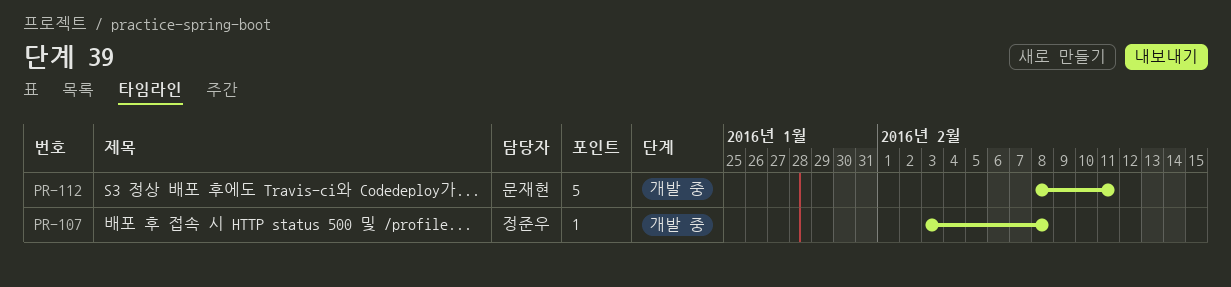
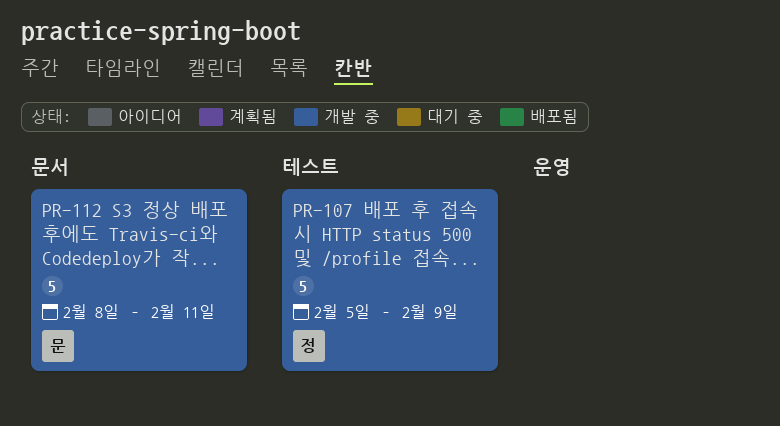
PR-107, estimate: 1 -> 5
PR-107, start: Feb 3 -> Feb 5
PR-107, due: Feb 8 -> Feb 9

